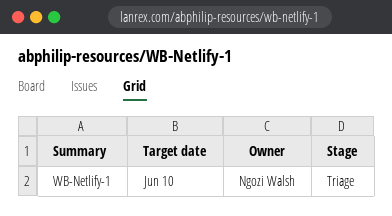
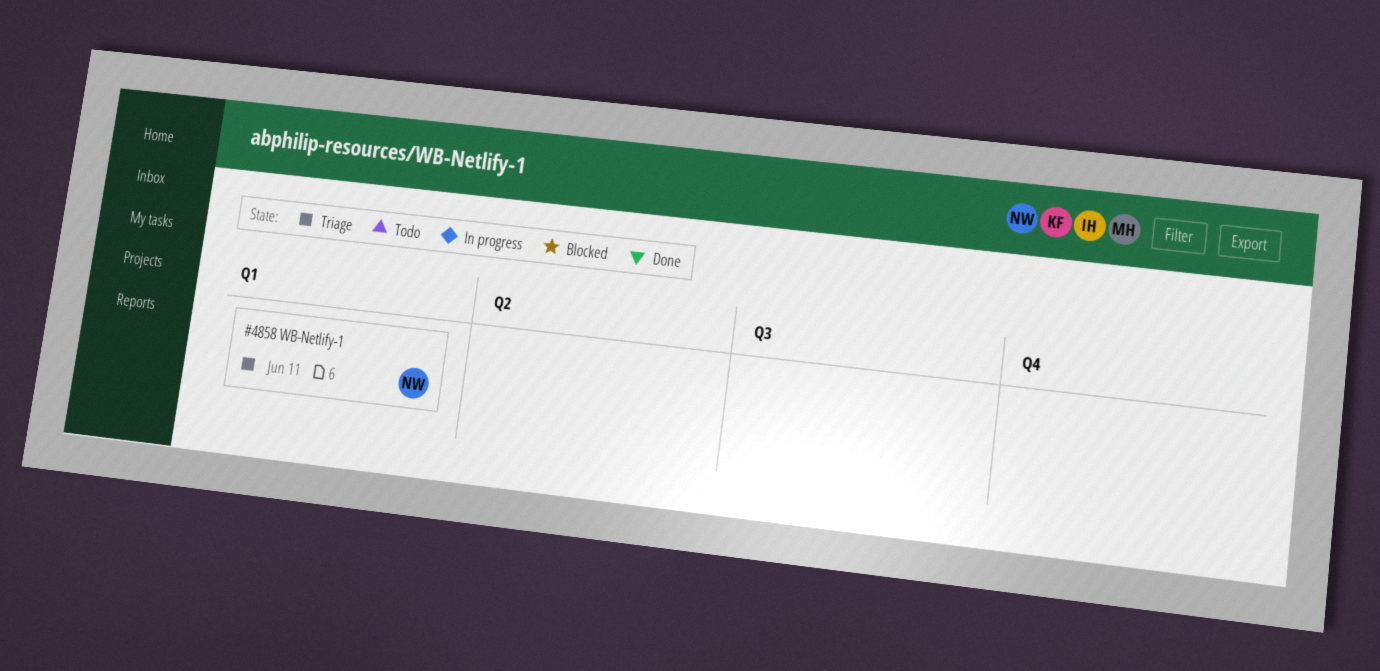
WB-Netlify-1, due: Jun 10 -> Jun 11

